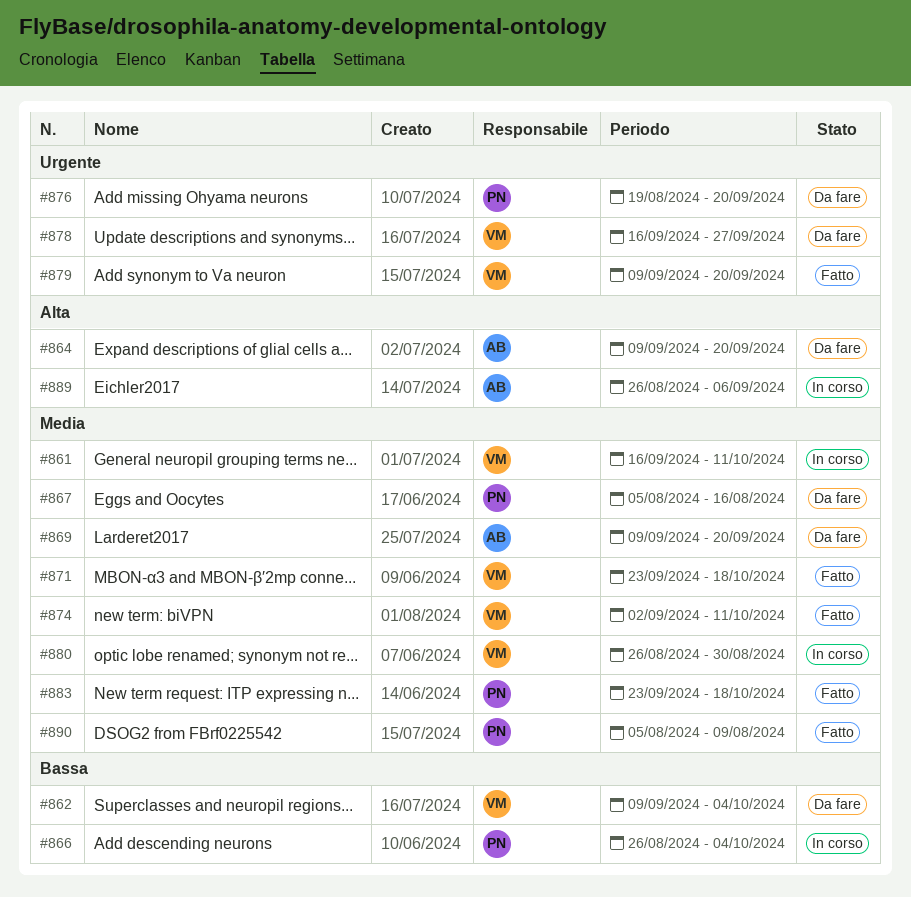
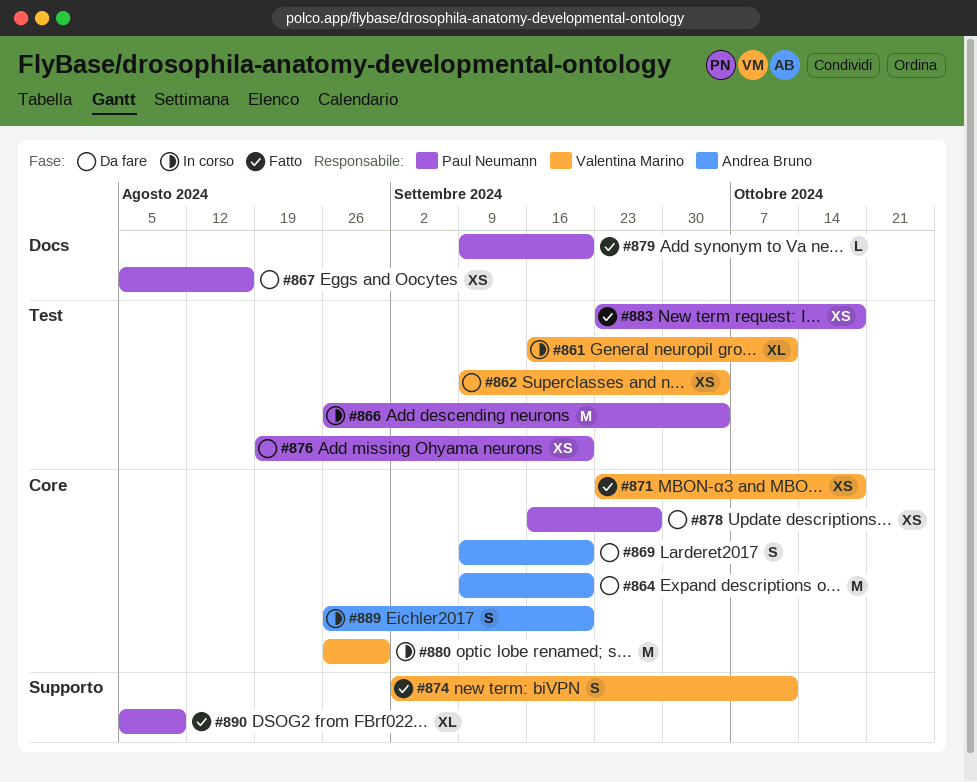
#878, owner: Valentina Marino -> Paul Neumann
#879, owner: Valentina Marino -> Paul Neumann
#889, due: Sep 6 -> Sep 20

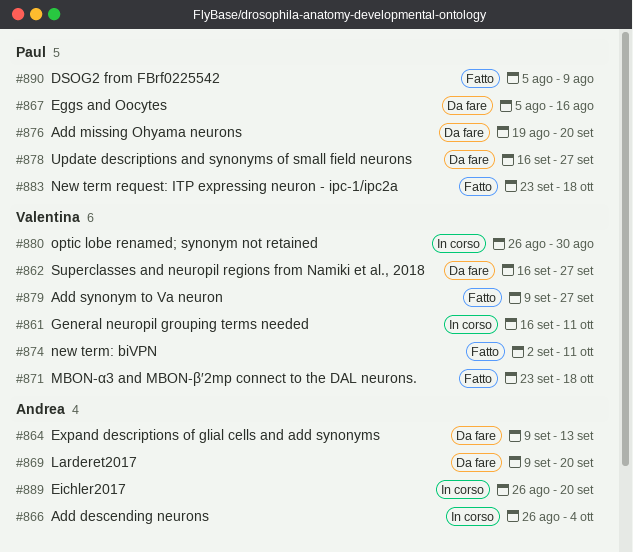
#862, start: Sep 9 -> Sep 16
#862, due: Oct 4 -> Sep 27
#864, due: Sep 20 -> Sep 13
#866, owner: Paul Neumann -> Andrea Bruno
#879, owner: Paul Neumann -> Valentina Marino
#879, due: Sep 20 -> Sep 27

